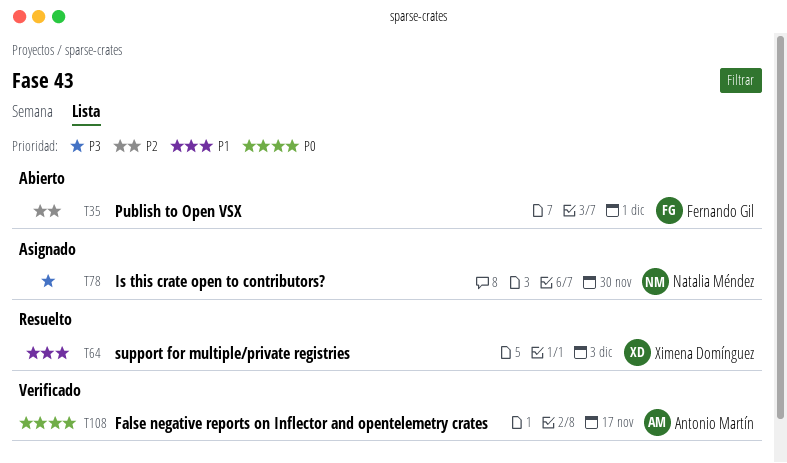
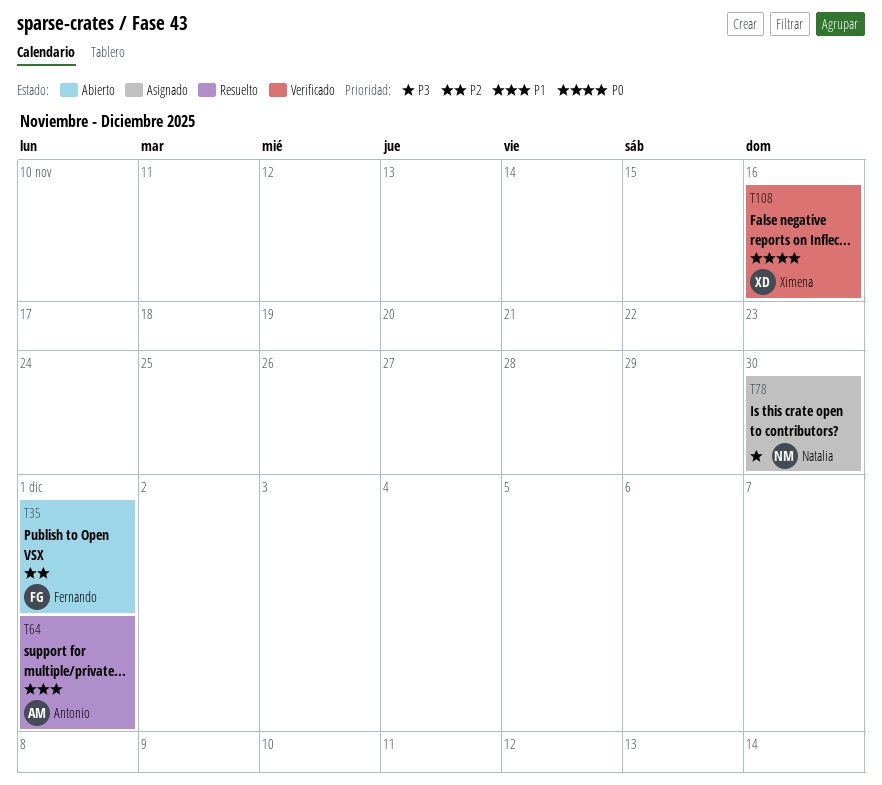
T64, owner: Ximena Domínguez -> Antonio Martín
T64, due: Dec 3 -> Dec 1
T108, owner: Antonio Martín -> Ximena Domínguez
T108, due: Nov 17 -> Nov 16

